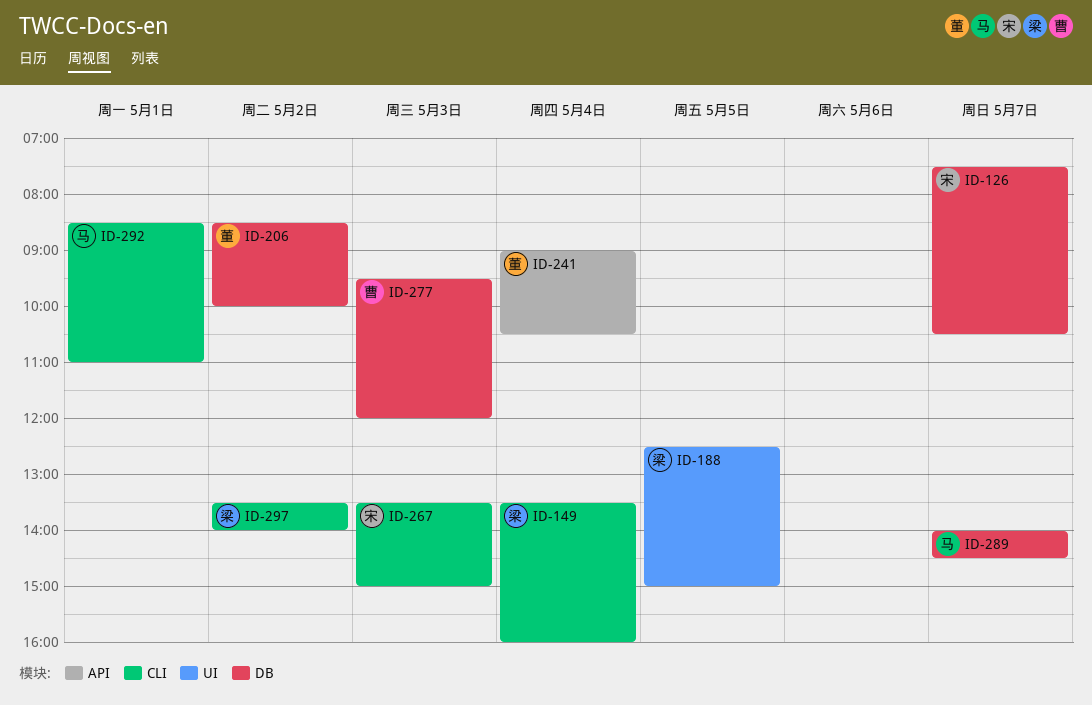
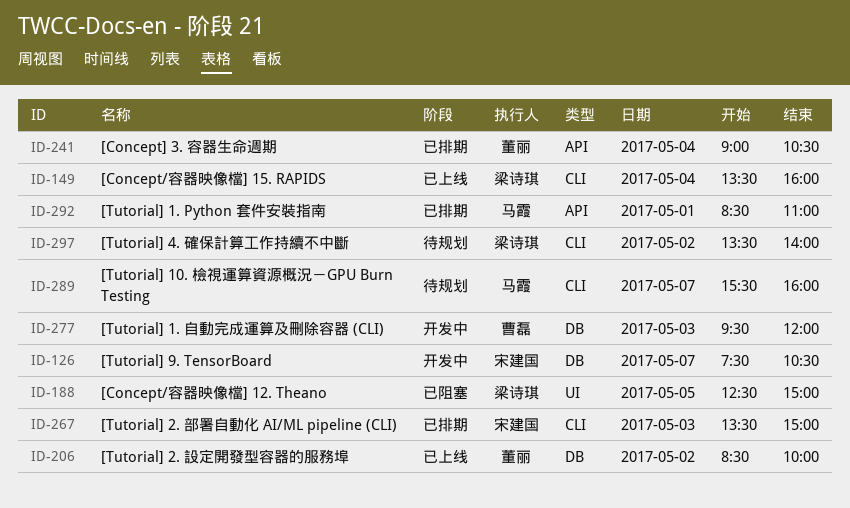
ID-289, label: DB -> CLI
ID-289, begins: 14:00 -> 15:30
ID-289, ends: 14:30 -> 16:00
ID-292, label: CLI -> API

